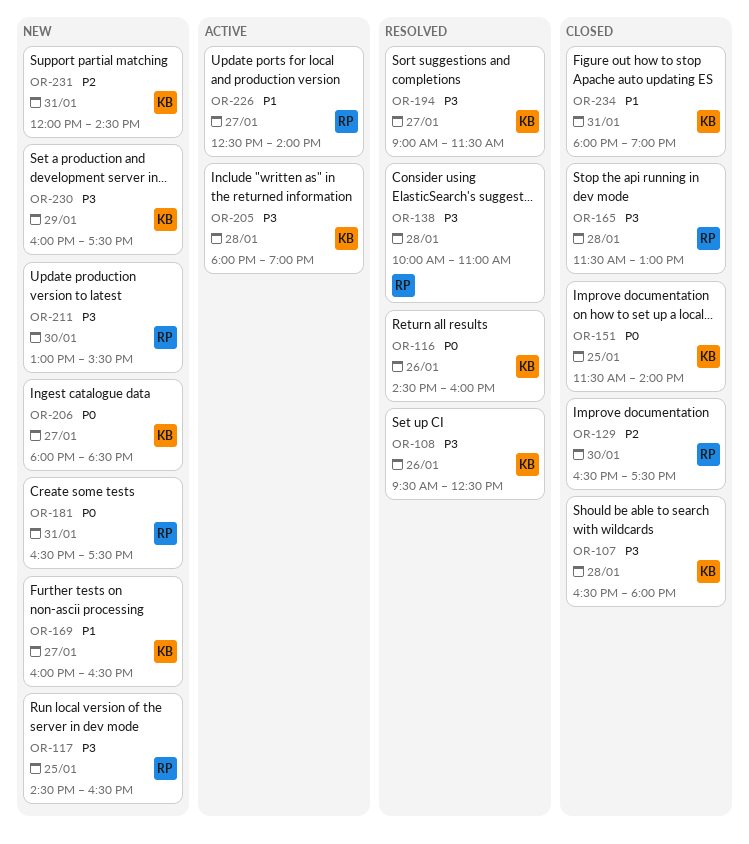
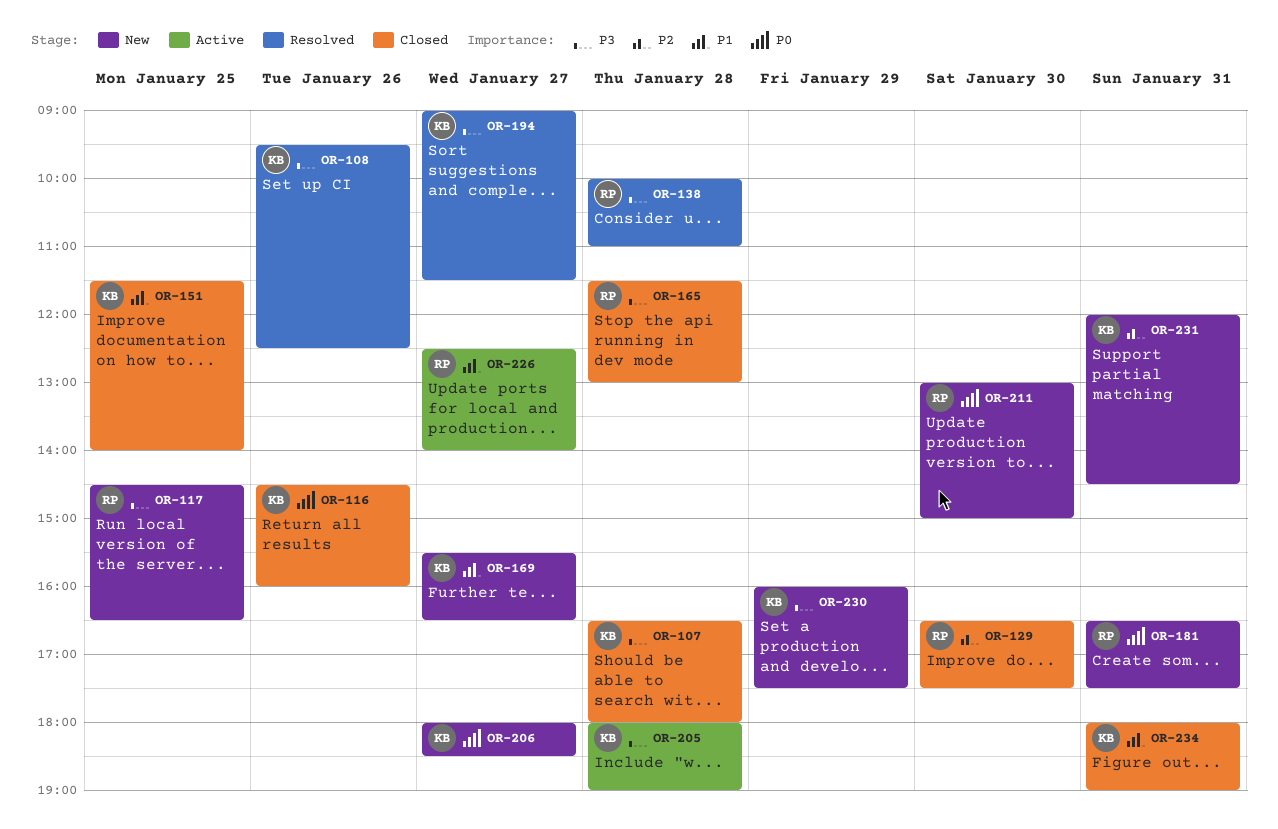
OR-116, status: Resolved -> Closed
OR-151, priority: P0 -> P1
OR-169, begins: 16:00 -> 15:30
OR-211, priority: P3 -> P0
OR-211, ends: 15:30 -> 15:00

